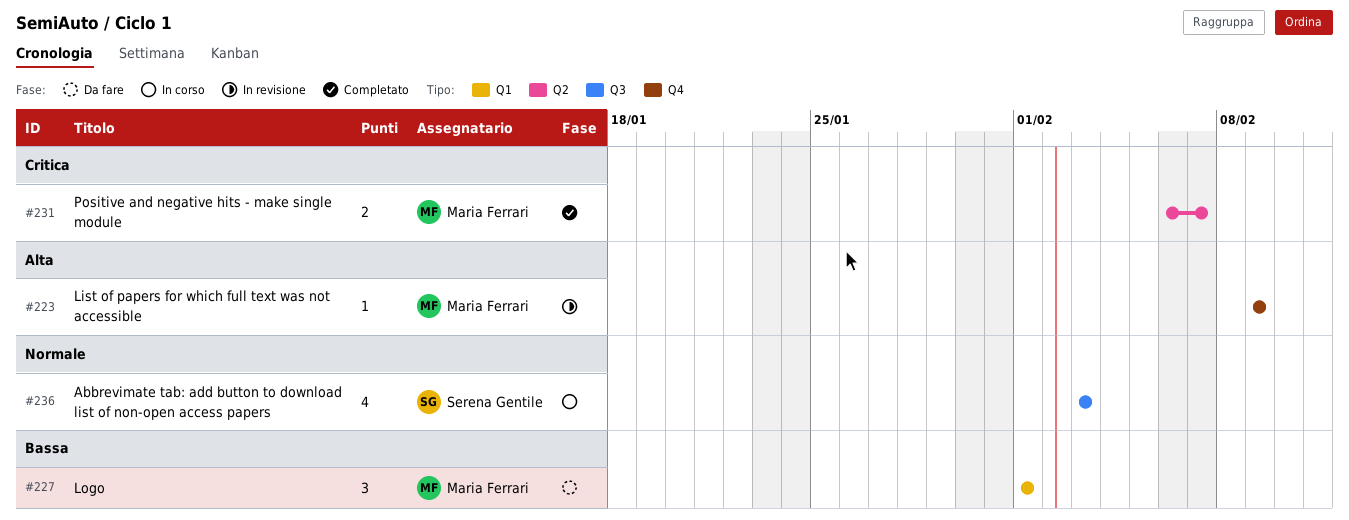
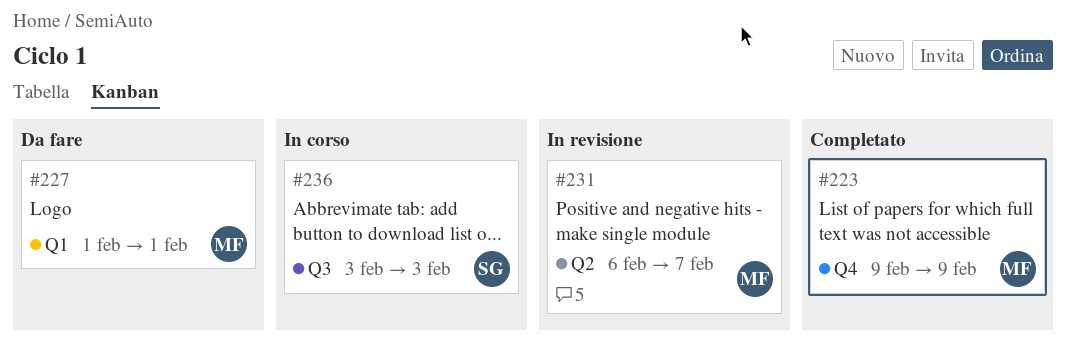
#223, status: In revisione -> Completato
#231, status: Completato -> In revisione

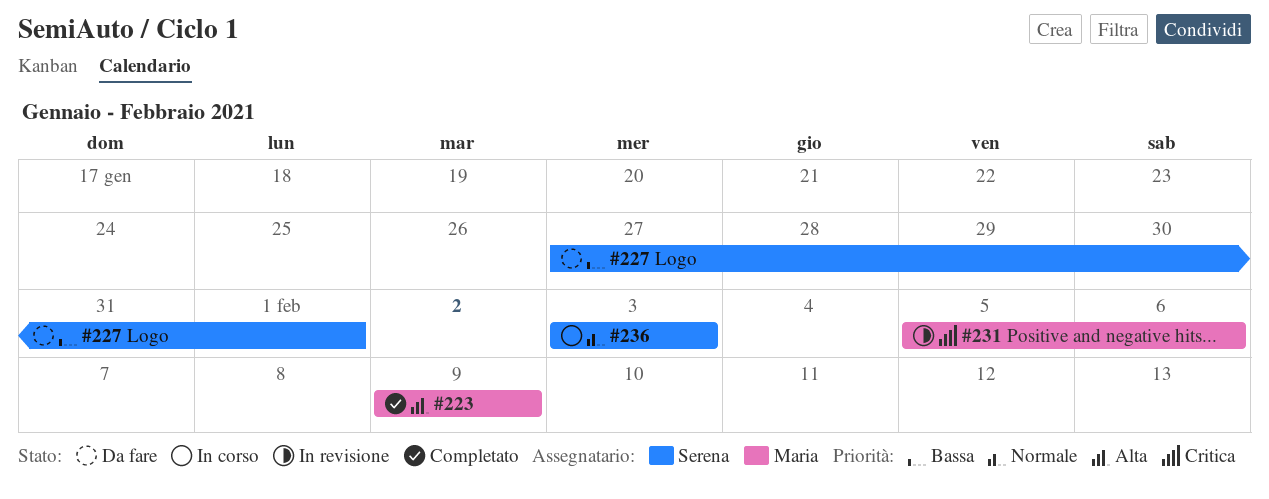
#227, owner: Maria -> Serena
#227, start: Feb 1 -> Jan 27
#231, start: Feb 6 -> Feb 5
#231, due: Feb 7 -> Feb 6

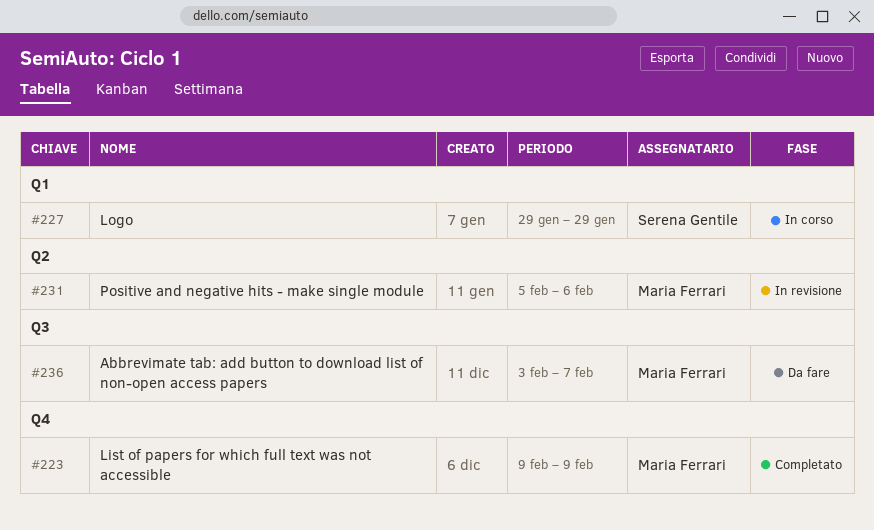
#227, status: Da fare -> In corso
#227, start: Jan 27 -> Jan 29
#227, due: Feb 1 -> Jan 29
#236, status: In corso -> Da fare
#236, owner: Serena Gentile -> Maria Ferrari
#236, due: Feb 3 -> Feb 7

